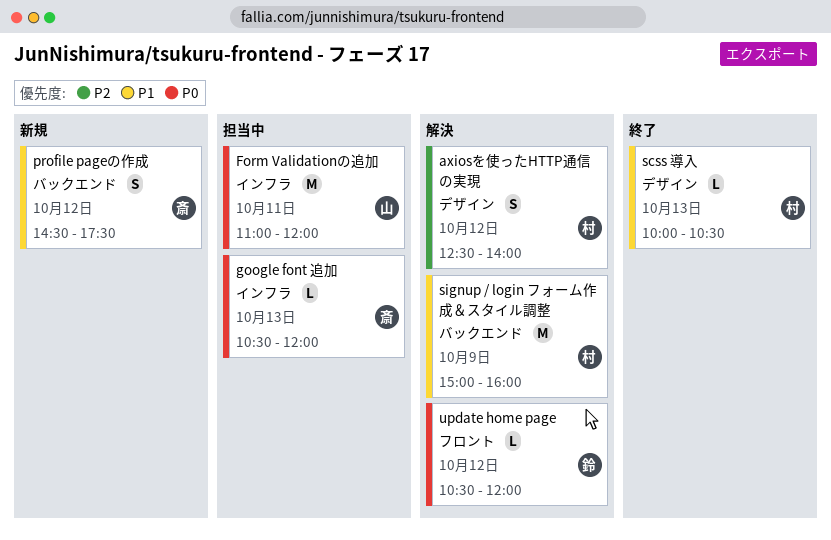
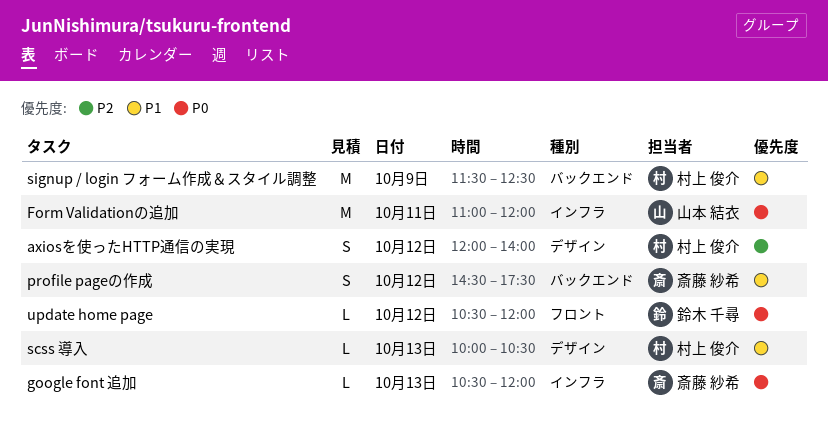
axiosを使ったHTTP通信の実現, begins: 12:30 -> 12:00
signup / login フォーム作成＆スタイル調整, begins: 15:00 -> 11:30
signup / login フォーム作成＆スタイル調整, ends: 16:00 -> 12:30

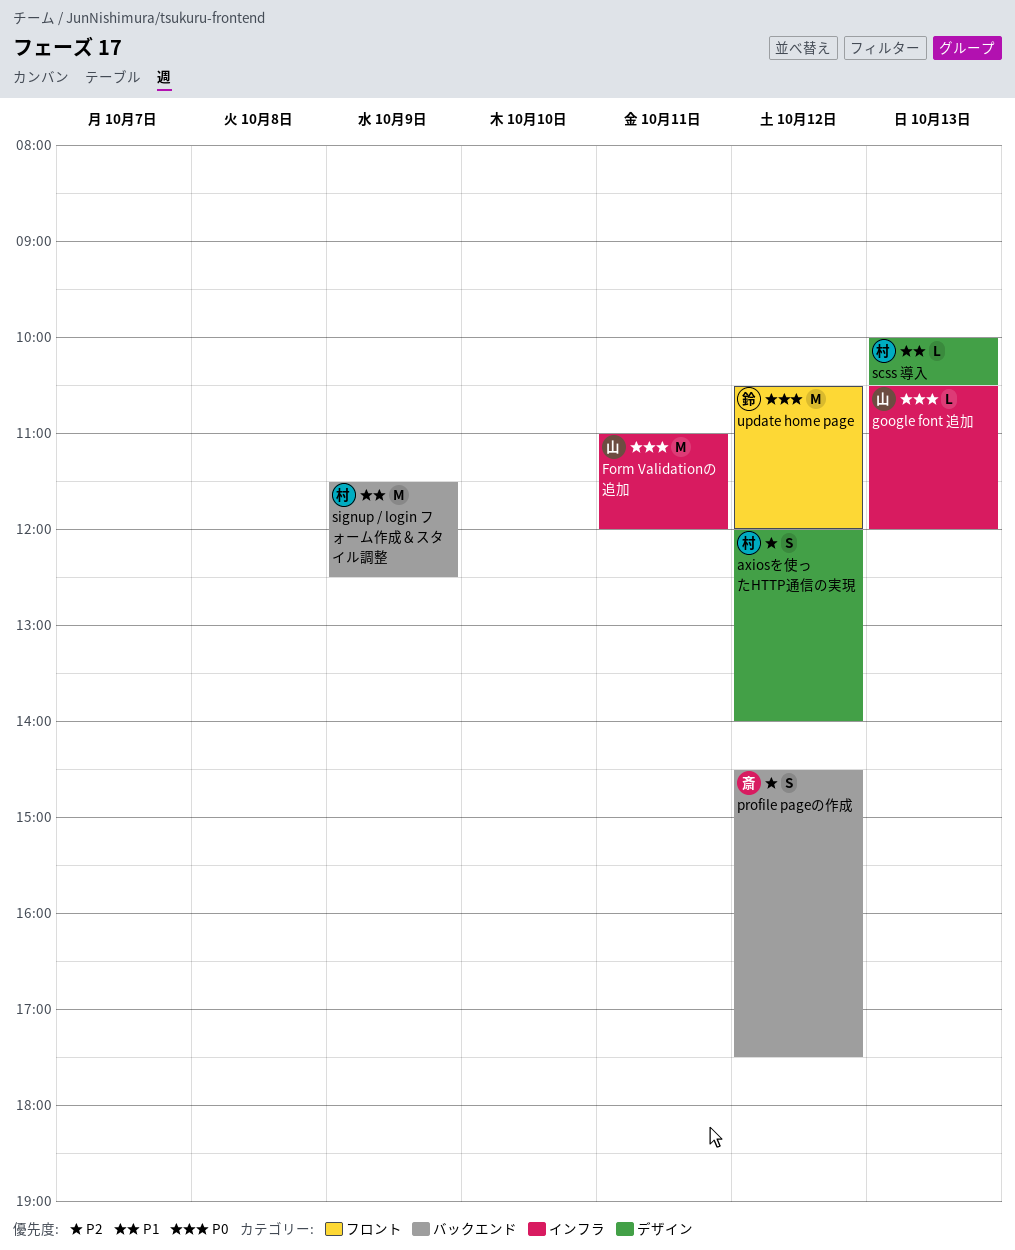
google font 追加, owner: 斎藤 紗希 -> 山本 結衣
profile pageの作成, priority: P1 -> P2
update home page, estimate: L -> M

